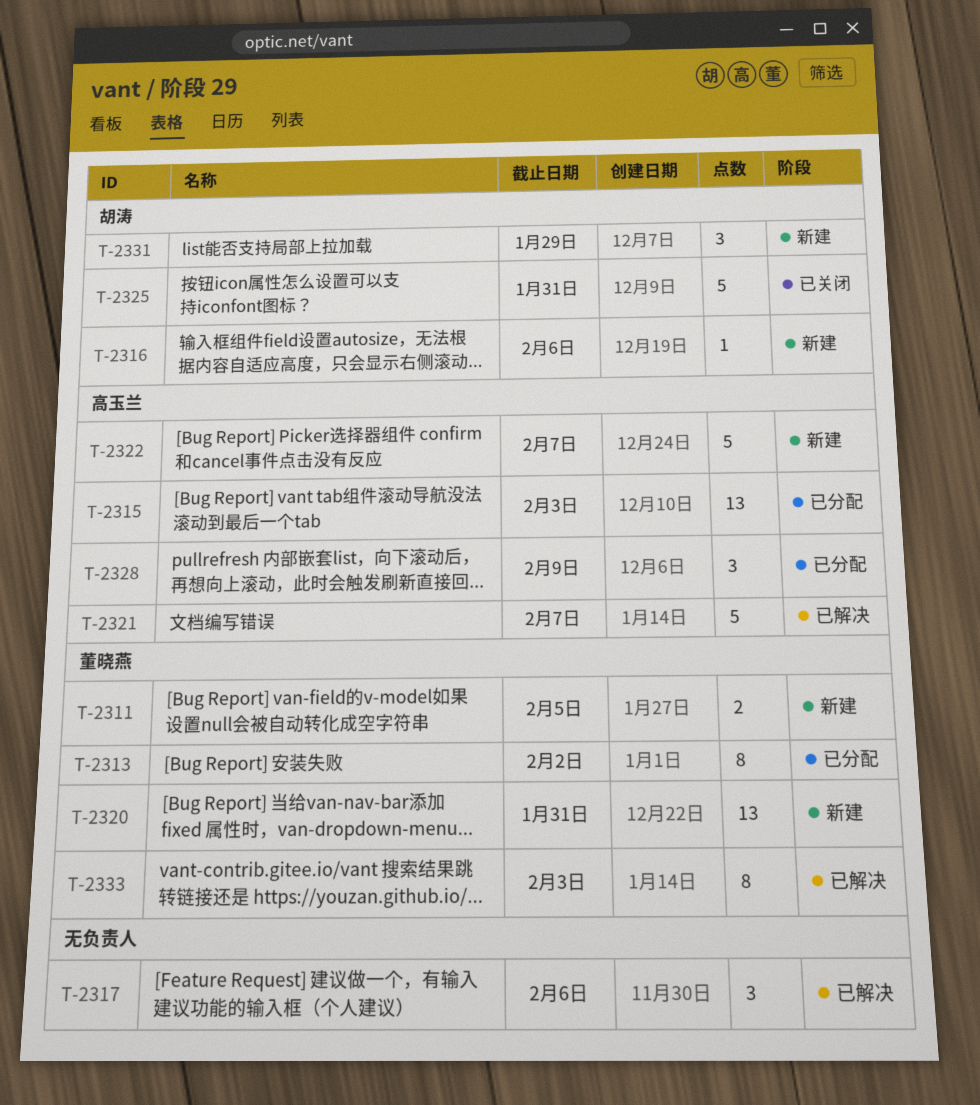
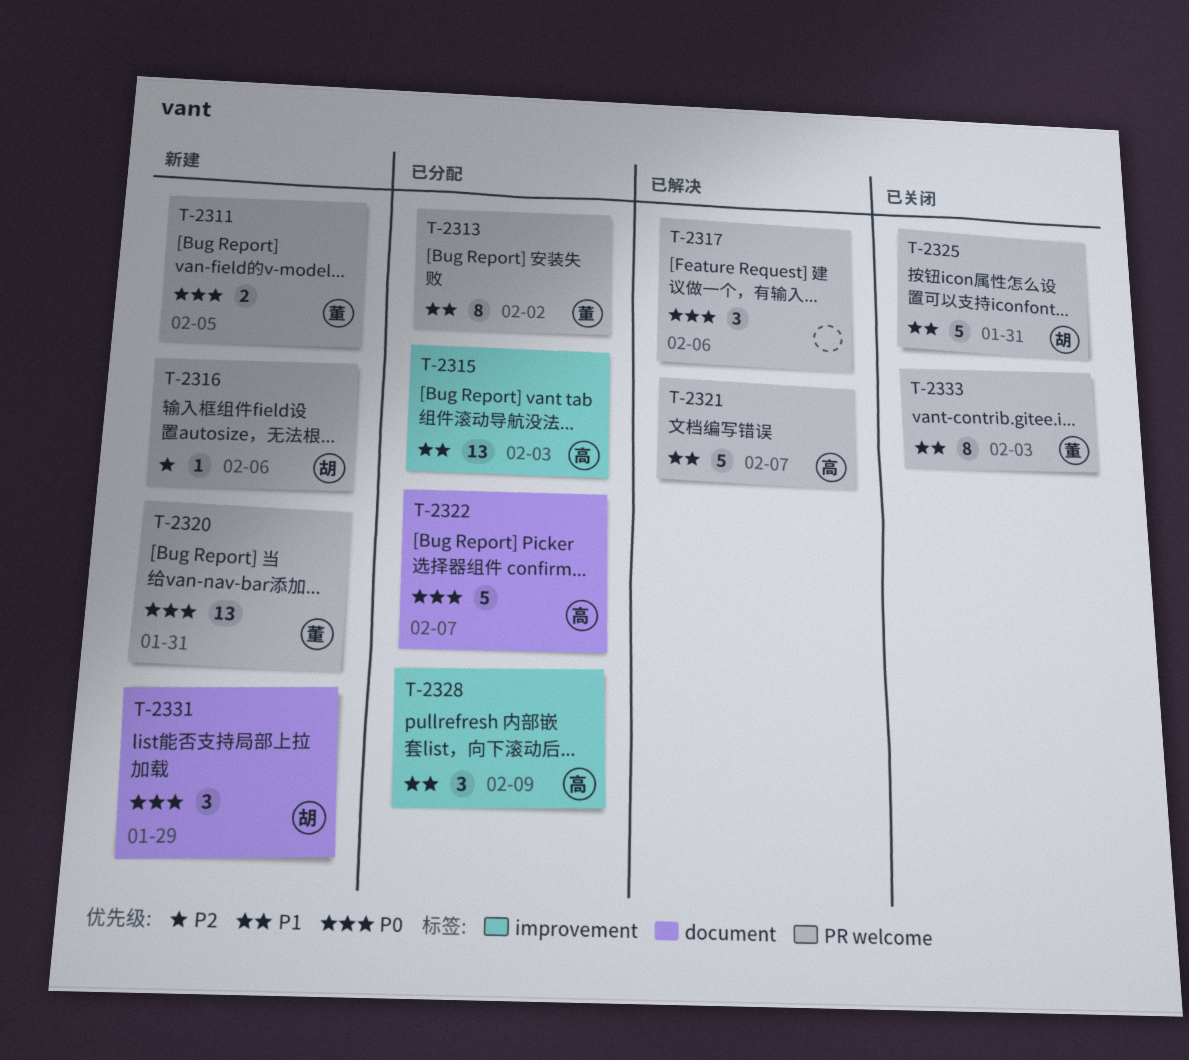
T-2322, status: 新建 -> 已分配
T-2333, status: 已解决 -> 已关闭

